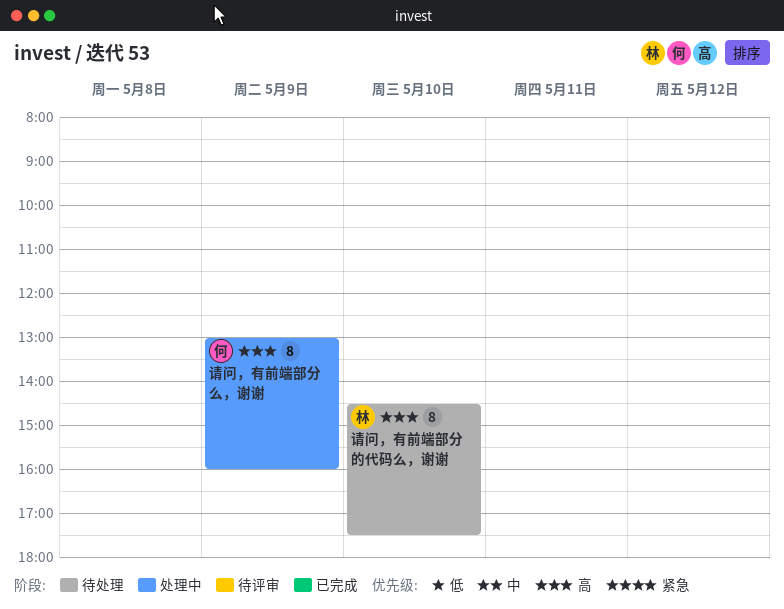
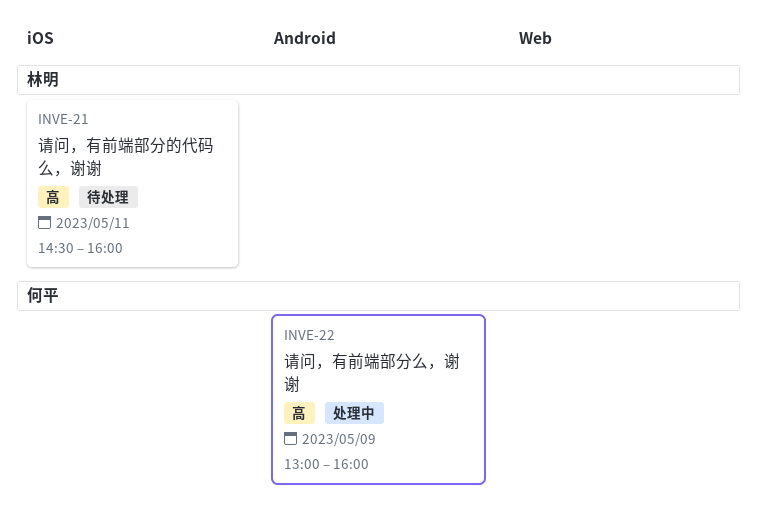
请问，有前端部分的代码么，谢谢, day: May 10 -> May 11
请问，有前端部分的代码么，谢谢, ends: 17:30 -> 16:00

